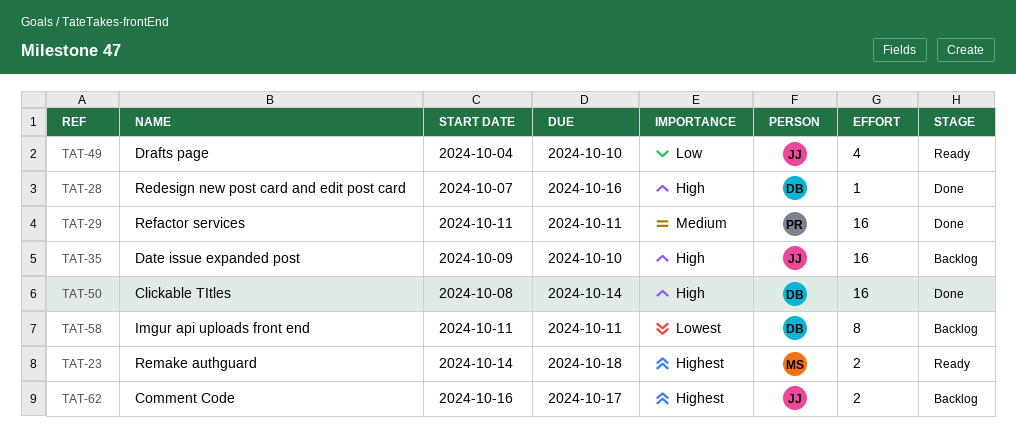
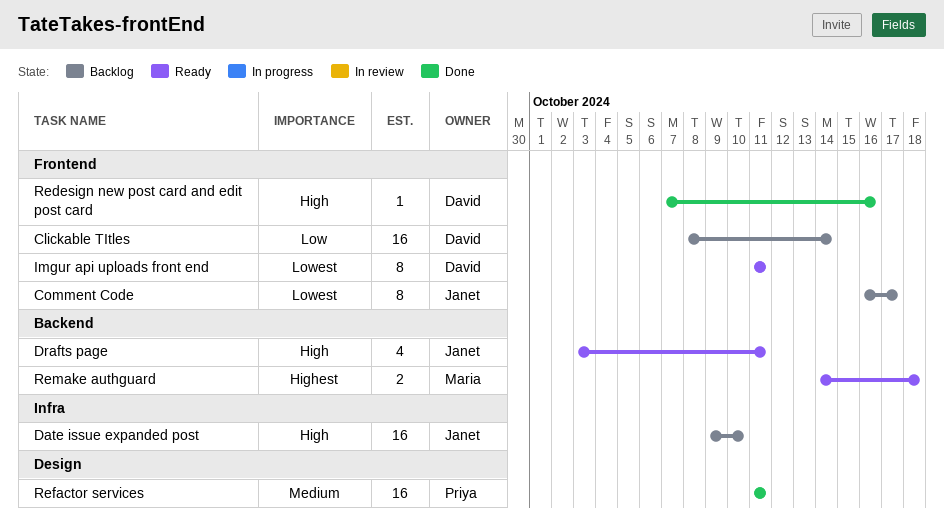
Clickable TItles, status: Done -> Backlog
Clickable TItles, priority: High -> Low
Comment Code, priority: Highest -> Lowest
Comment Code, estimate: 2 -> 8
Drafts page, priority: Low -> High
Drafts page, start: Oct 4 -> Oct 3
Drafts page, due: Oct 10 -> Oct 11
Imgur api uploads front end, status: Backlog -> Ready

